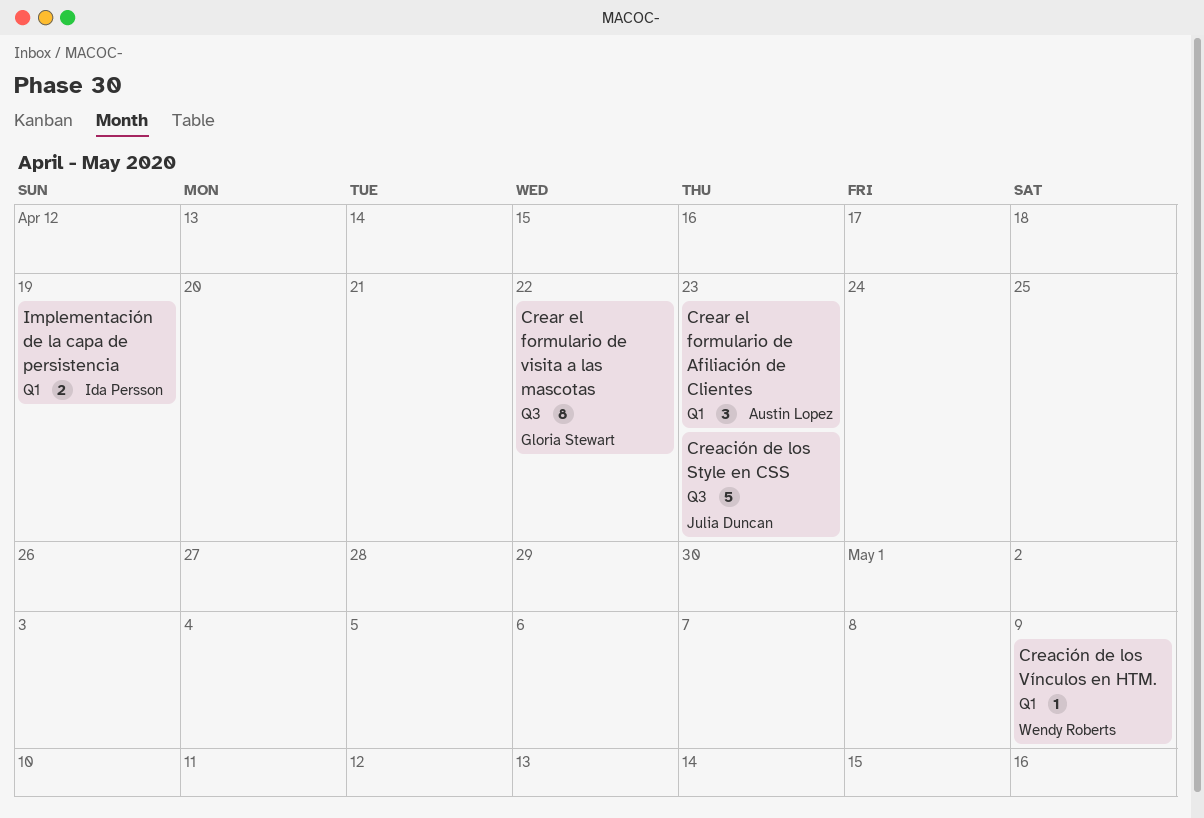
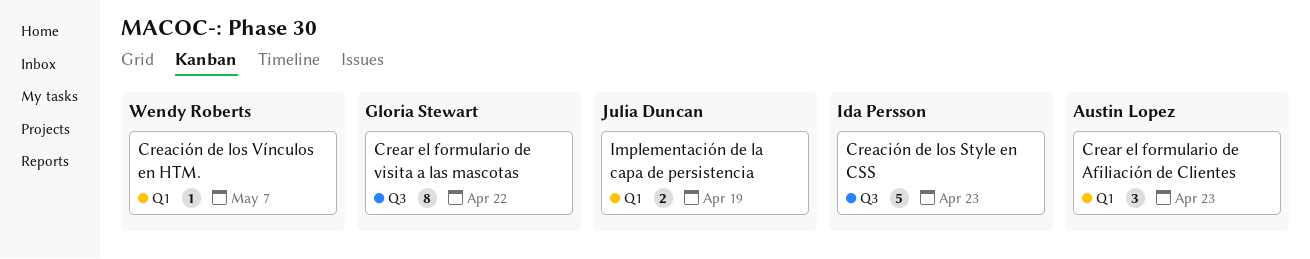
Creación de los Style en CSS, owner: Julia Duncan -> Ida Persson
Creación de los Vínculos en HTM., due: May 9 -> May 7
Implementación de la capa de persistencia, owner: Ida Persson -> Julia Duncan

